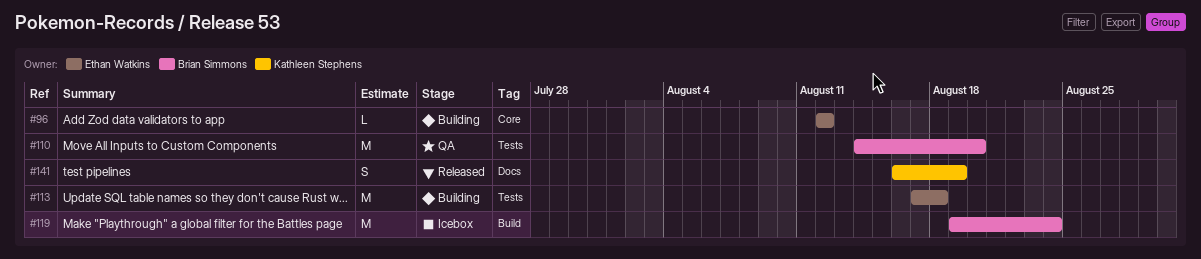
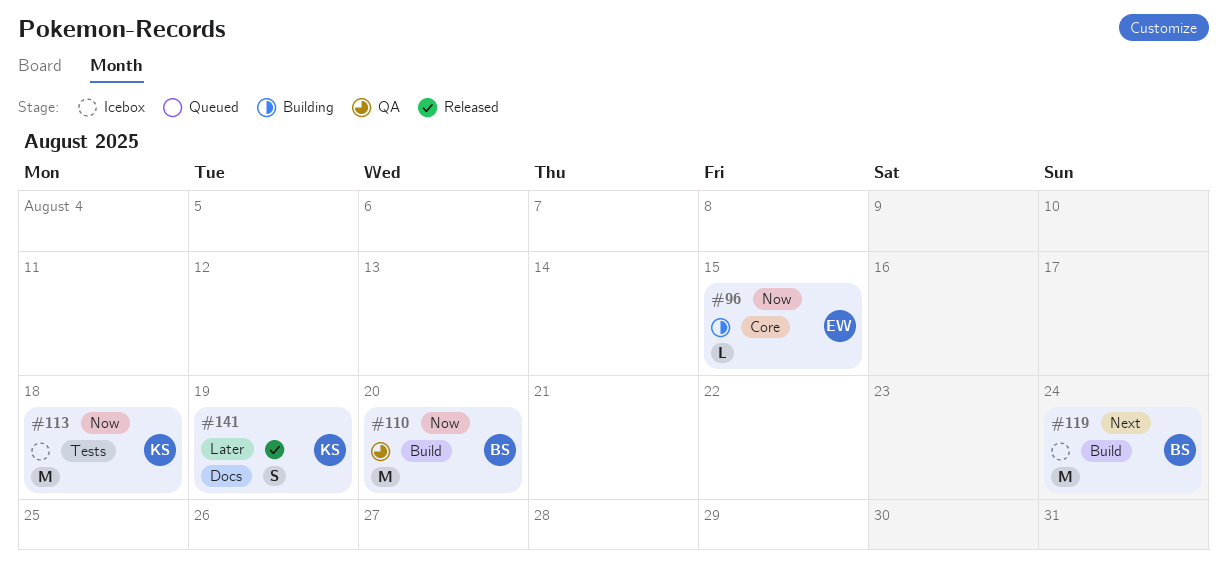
#96, due: Aug 12 -> Aug 15
#110, label: Tests -> Build
#113, status: Building -> Icebox
#113, owner: Ethan Watkins -> Kathleen Stephens

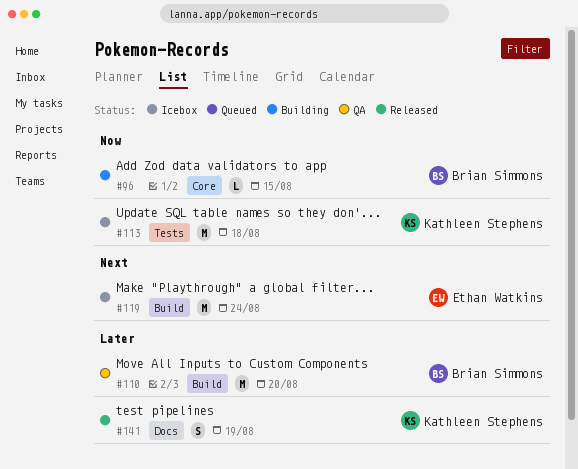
#96, owner: Ethan Watkins -> Brian Simmons
#110, priority: Now -> Later
#119, owner: Brian Simmons -> Ethan Watkins

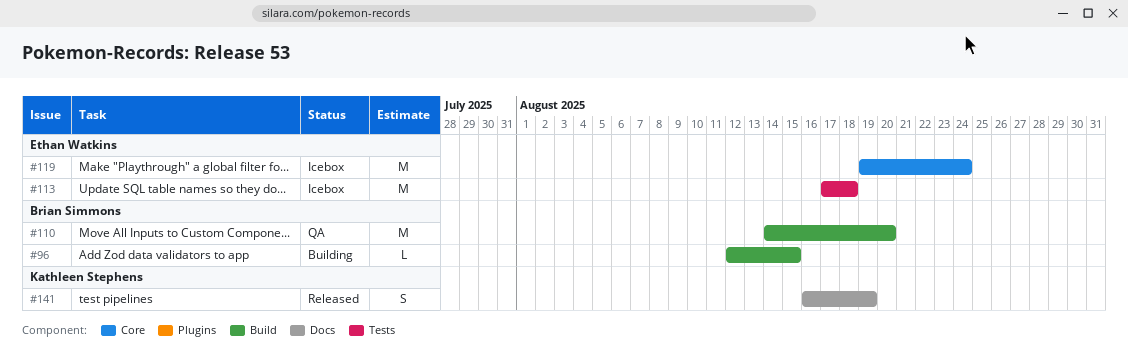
#96, label: Core -> Build
#113, owner: Kathleen Stephens -> Ethan Watkins
#119, label: Build -> Core

